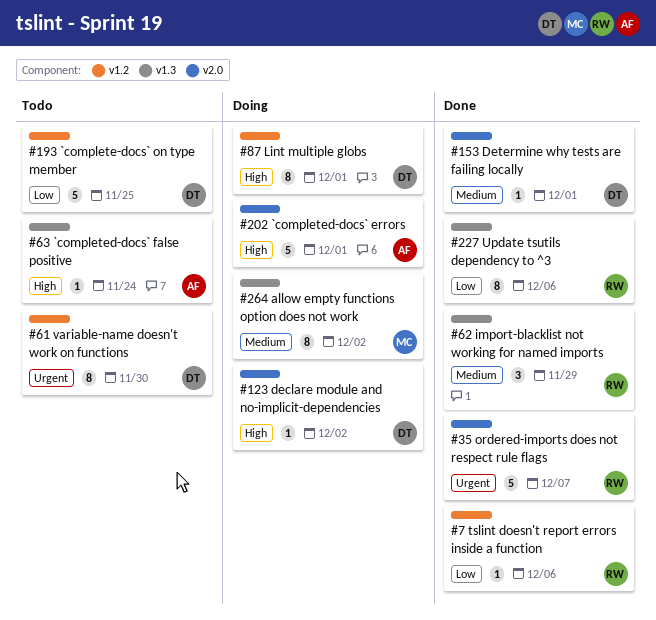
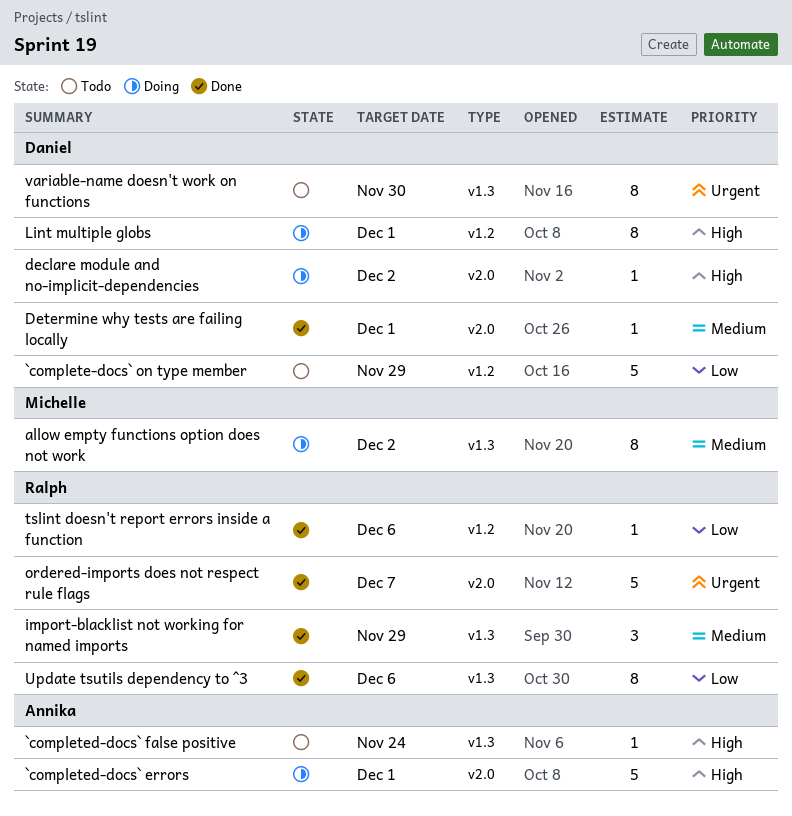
`complete-docs` on type member, due: Nov 25 -> Nov 29
variable-name doesn't work on functions, label: v1.2 -> v1.3

